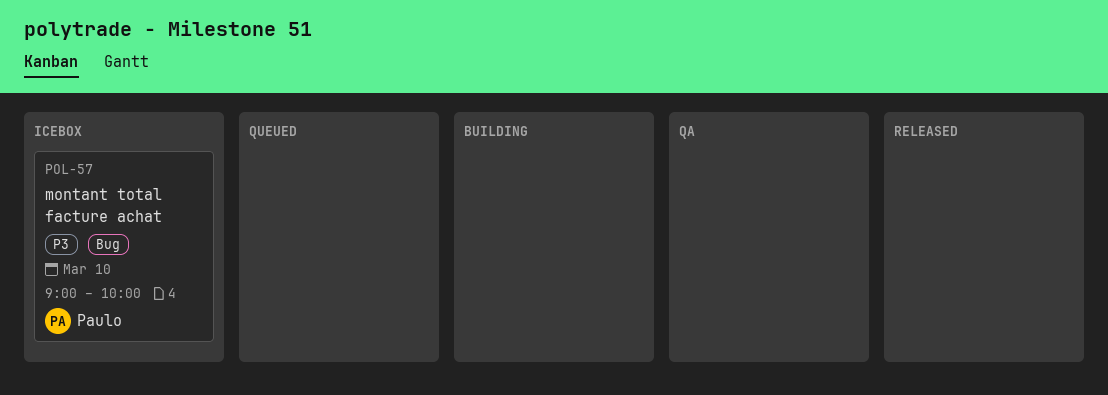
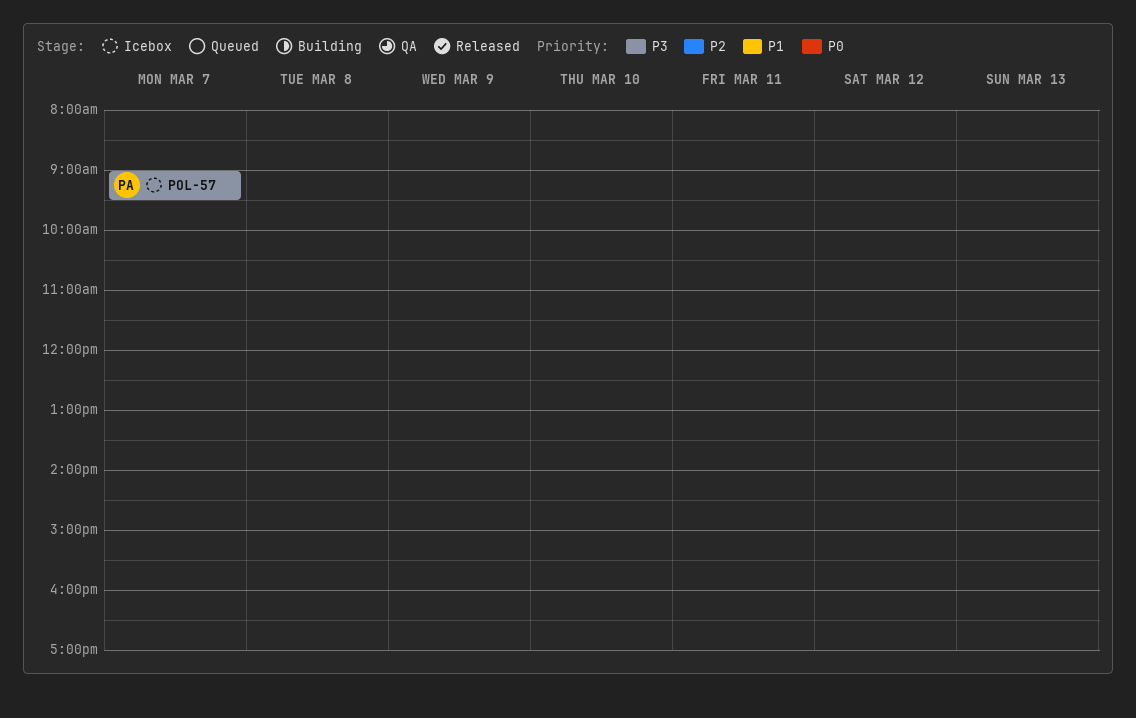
POL-57, day: Mar 10 -> Mar 7
POL-57, ends: 10:00 -> 09:30

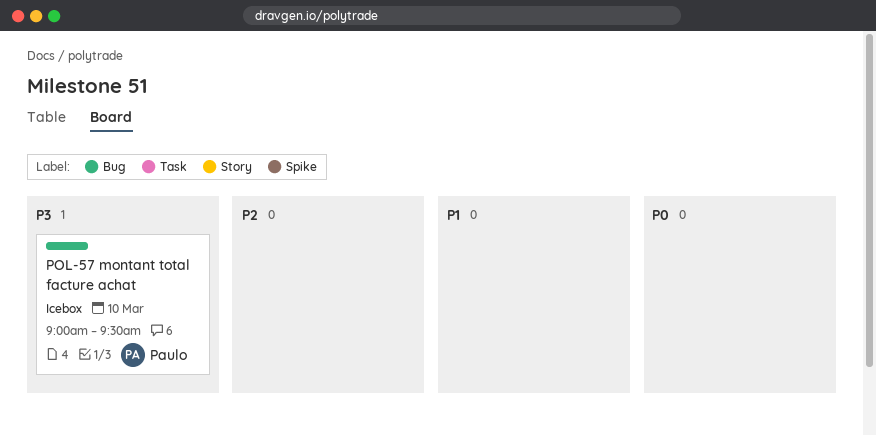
POL-57, day: Mar 7 -> Mar 10

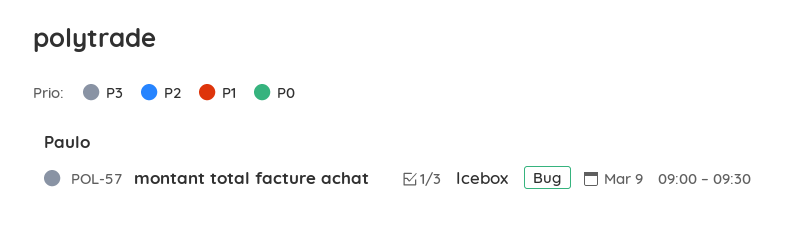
POL-57, day: Mar 10 -> Mar 9

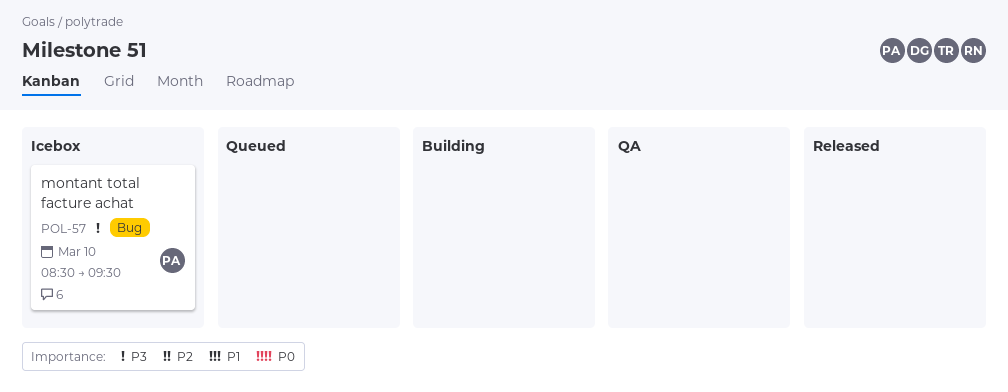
POL-57, day: Mar 9 -> Mar 10
POL-57, begins: 09:00 -> 08:30

